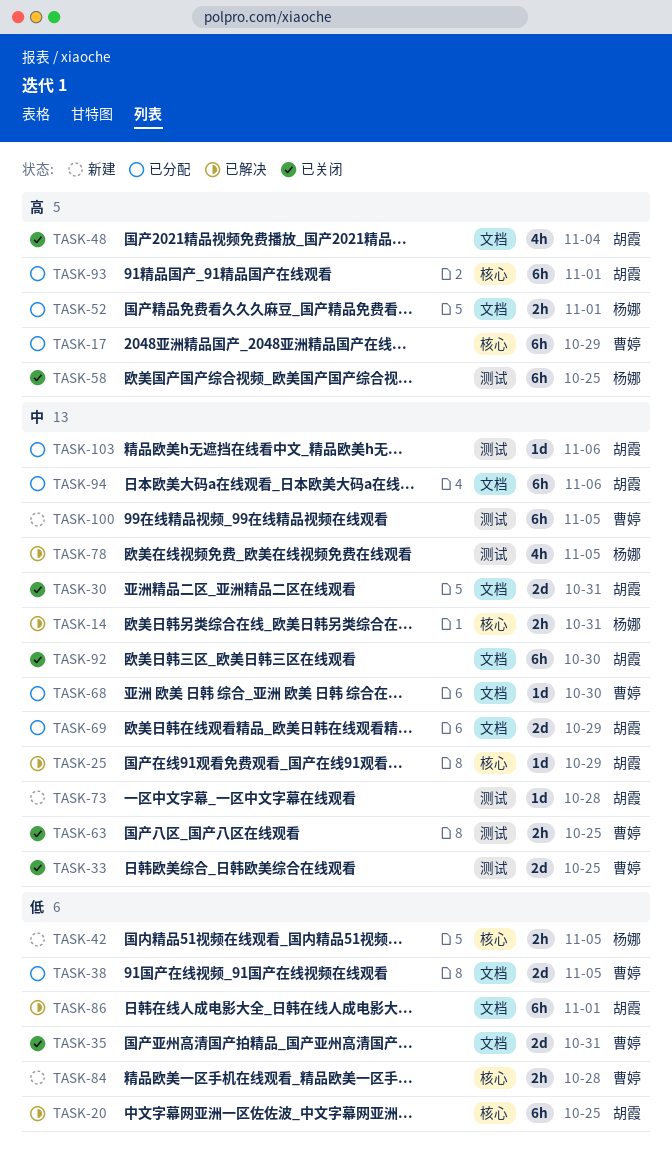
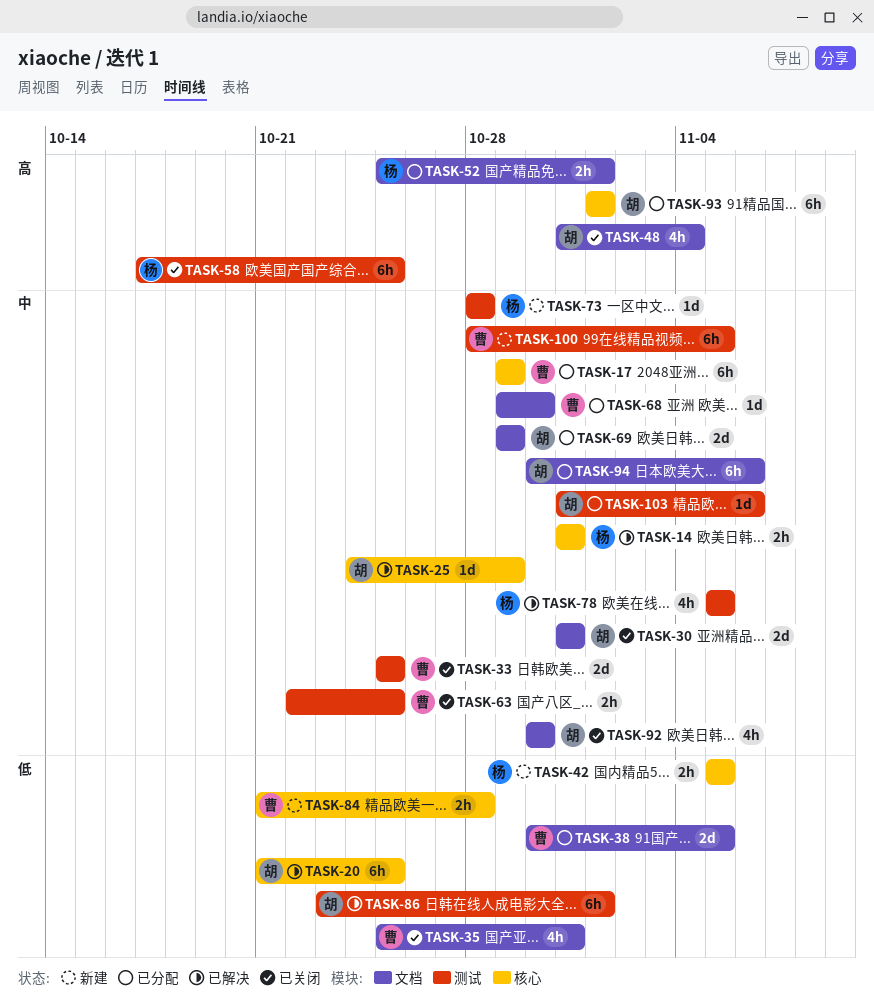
TASK-17, priority: 高 -> 中
TASK-35, estimate: 2d -> 4h
TASK-73, owner: 胡霞 -> 杨娜
TASK-86, label: 文档 -> 测试
TASK-92, estimate: 6h -> 4h

